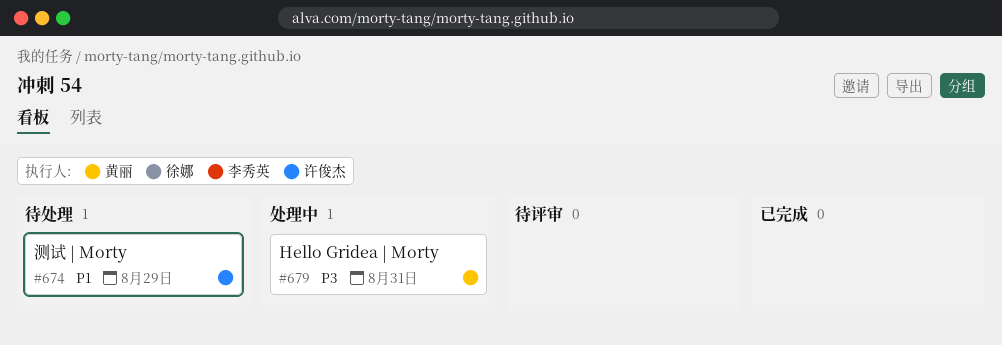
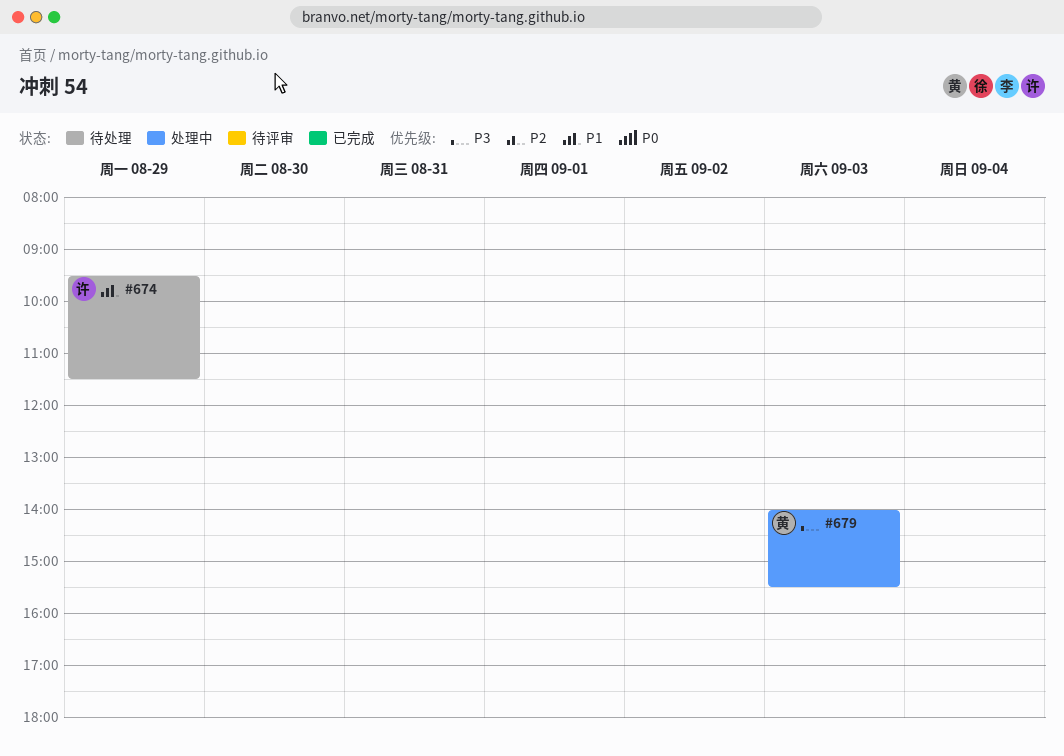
#679, day: Aug 31 -> Sep 3

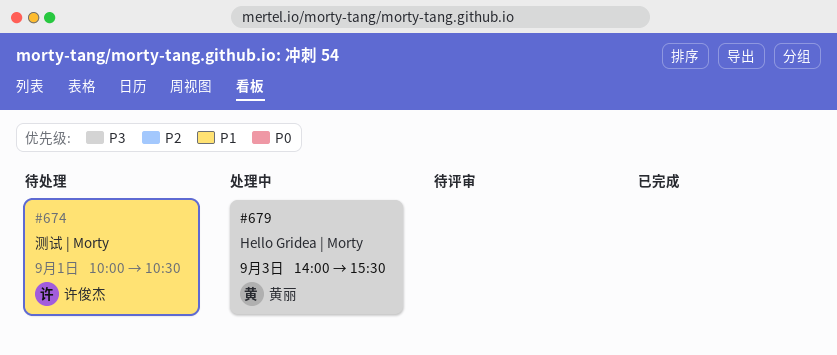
#674, day: Aug 29 -> Sep 1
#674, begins: 09:30 -> 10:00
#674, ends: 11:30 -> 10:30

